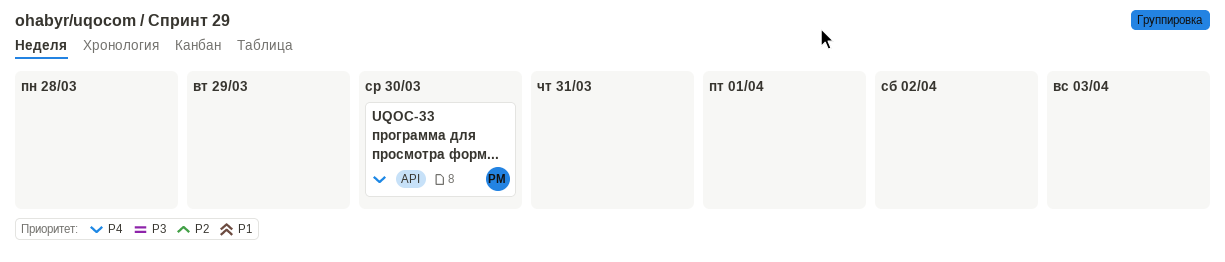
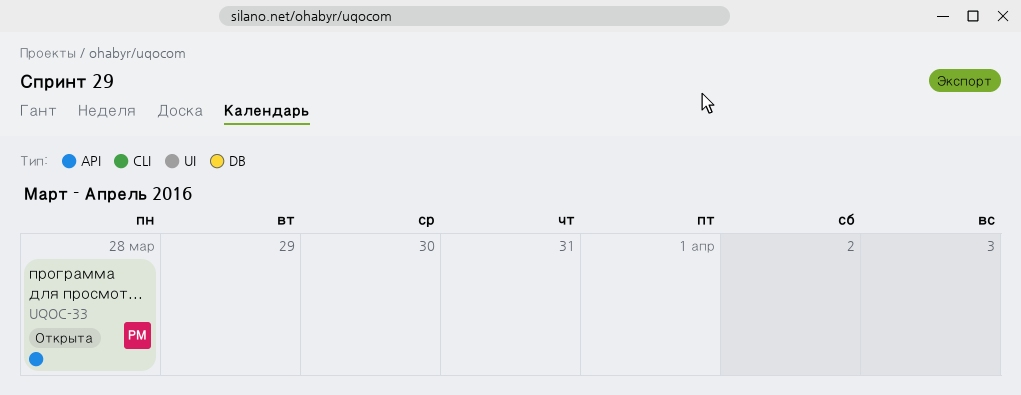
UQOC-33, due: Mar 30 -> Mar 28

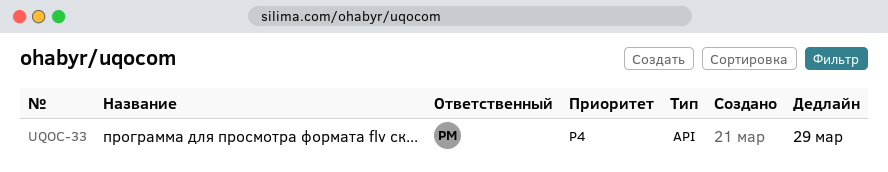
UQOC-33, due: Mar 28 -> Mar 29

